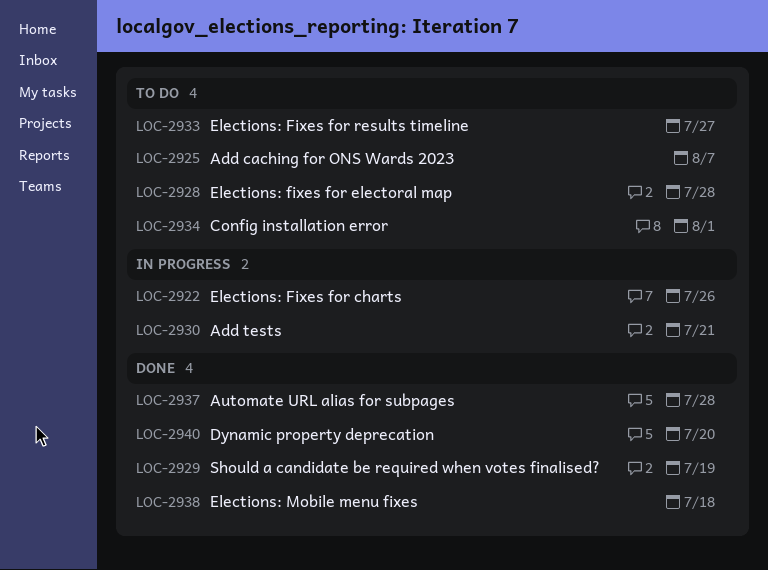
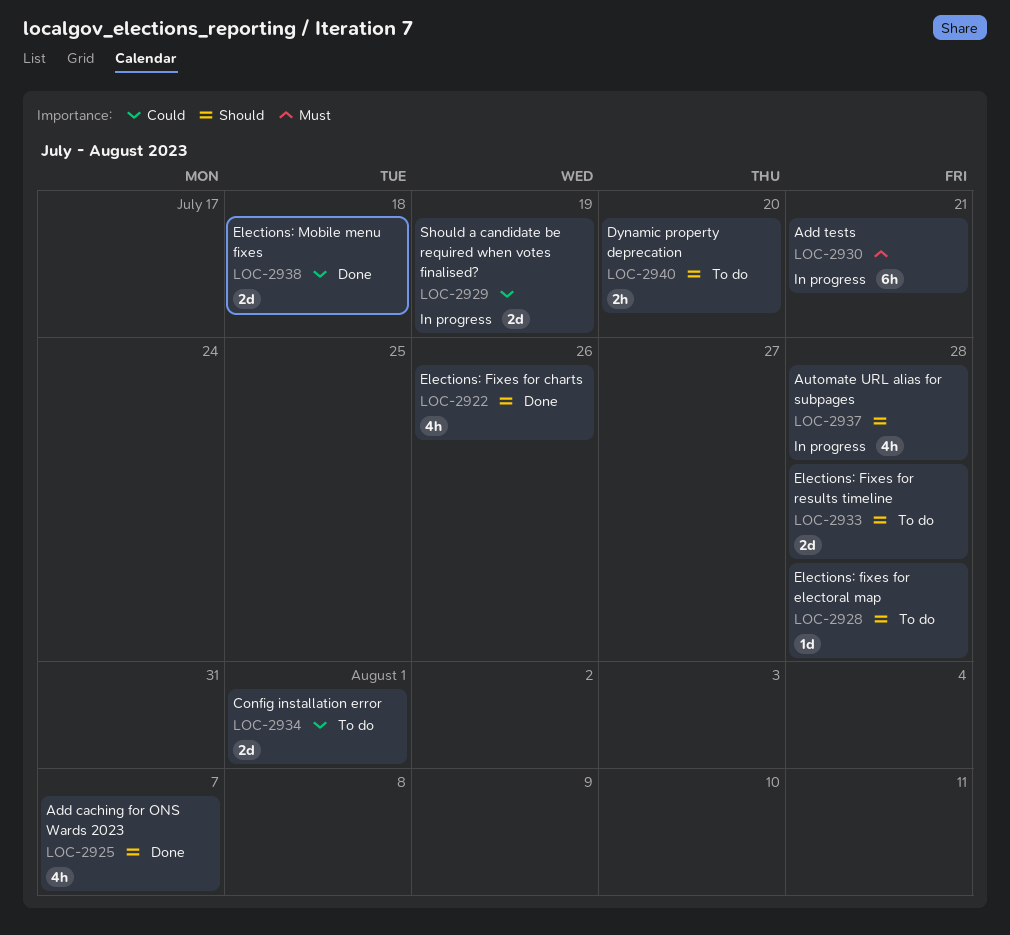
LOC-2922, status: In progress -> Done
LOC-2925, status: To do -> Done
LOC-2929, status: Done -> In progress
LOC-2933, due: Jul 27 -> Jul 28
LOC-2937, status: Done -> In progress
LOC-2940, status: Done -> To do

